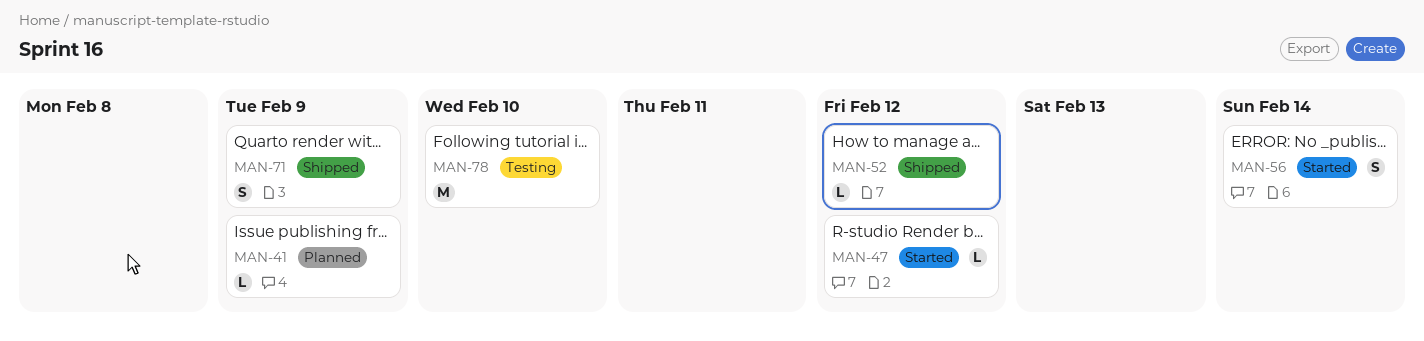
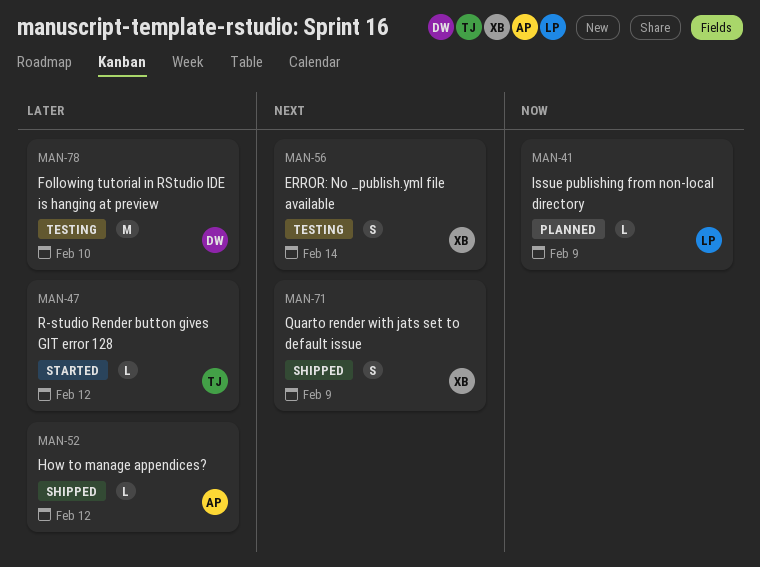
MAN-56, status: Started -> Testing

